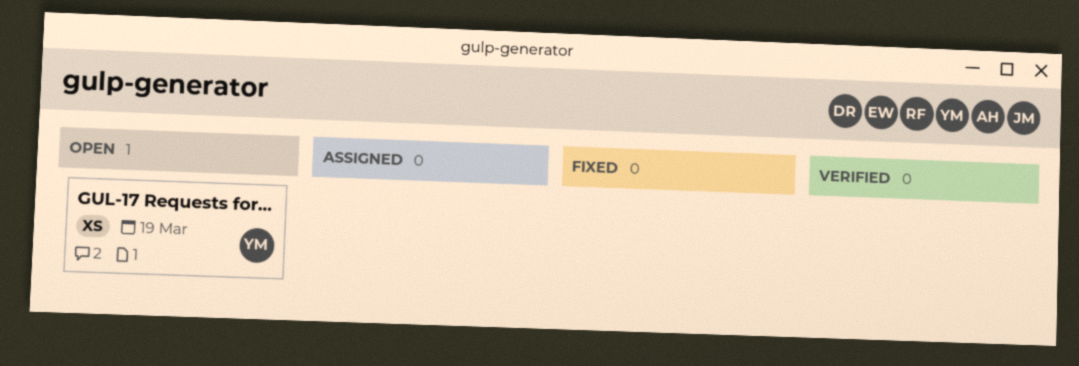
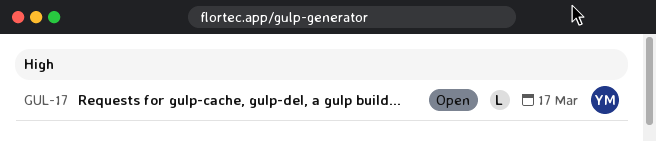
GUL-17, estimate: XS -> L
GUL-17, due: Mar 19 -> Mar 17

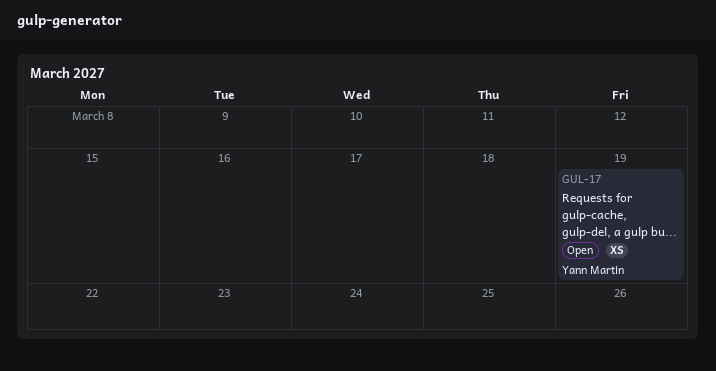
GUL-17, estimate: L -> XS
GUL-17, due: Mar 17 -> Mar 19

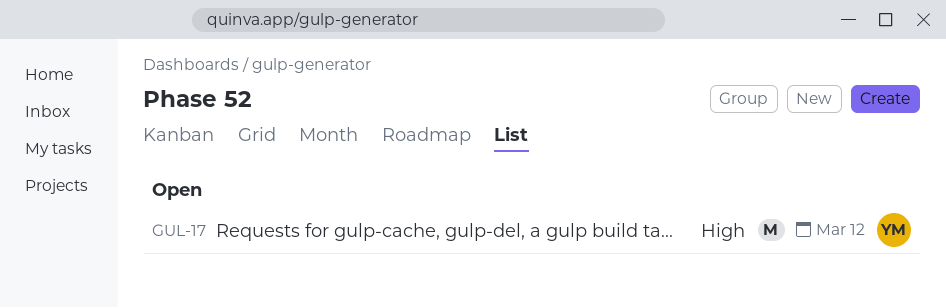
GUL-17, estimate: XS -> M
GUL-17, due: Mar 19 -> Mar 12

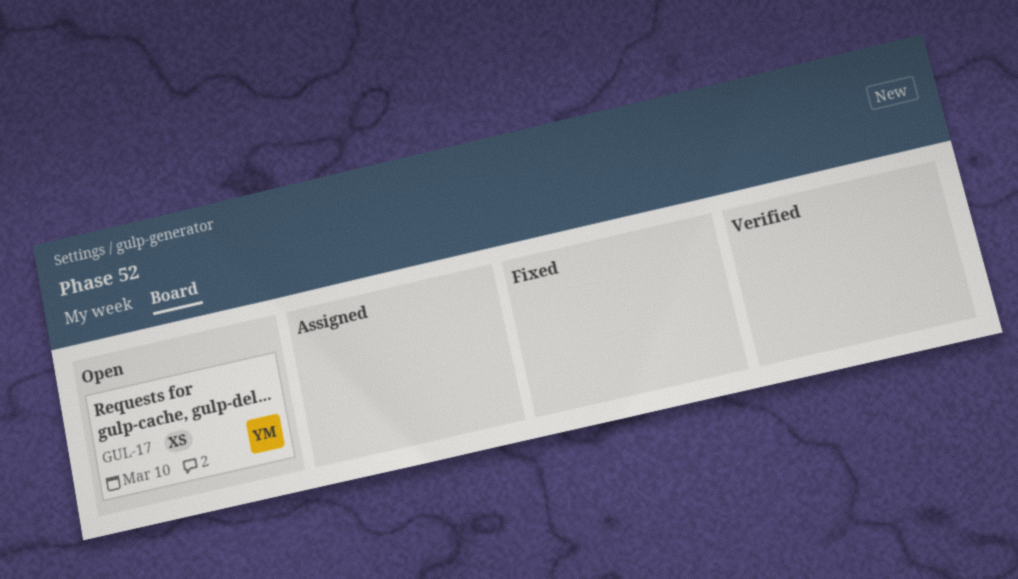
GUL-17, estimate: M -> XS
GUL-17, due: Mar 12 -> Mar 10

